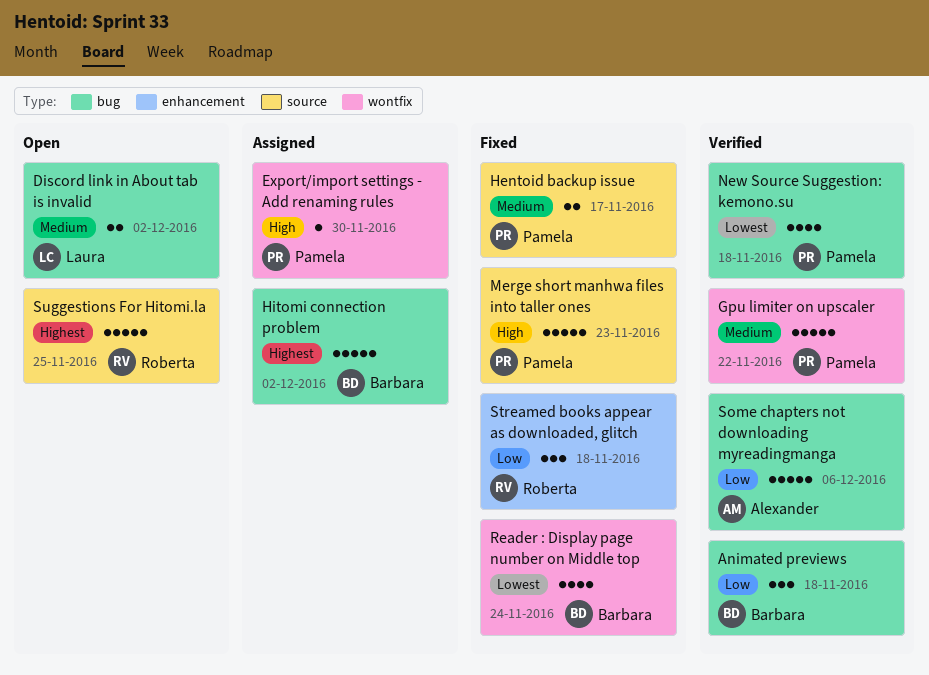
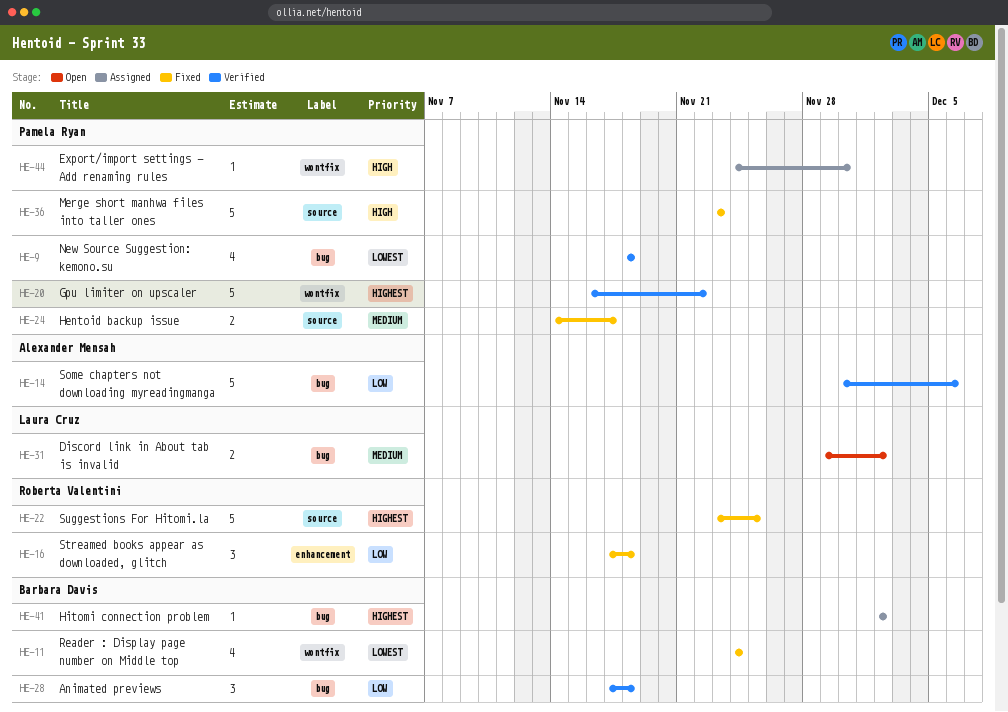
Gpu limiter on upscaler, priority: Medium -> Highest
Hitomi connection problem, estimate: 5 -> 1
Suggestions For Hitomi.la, status: Open -> Fixed

